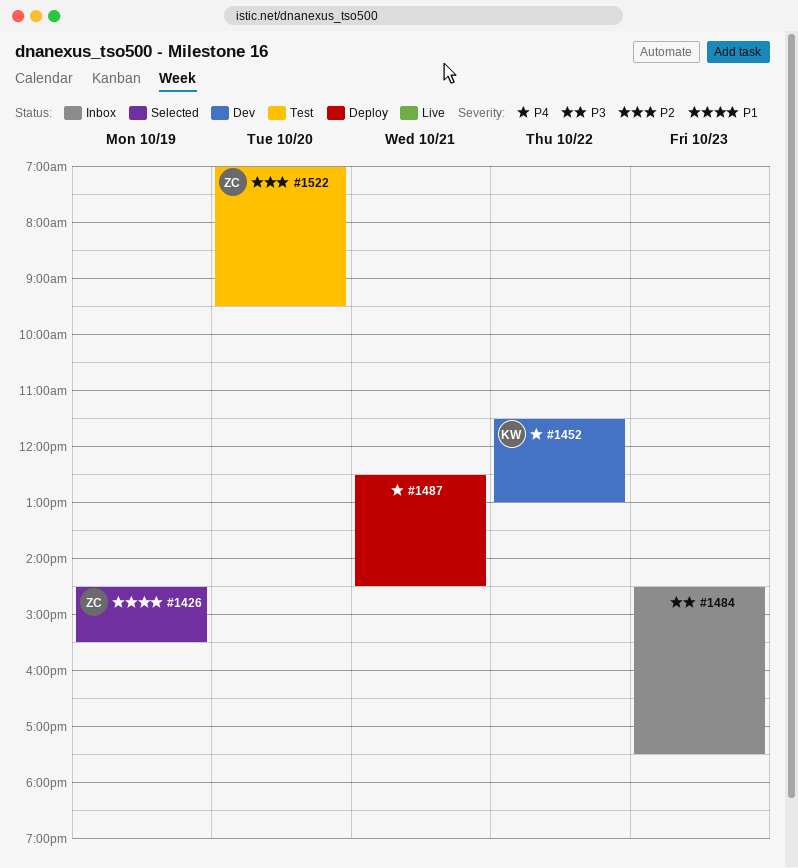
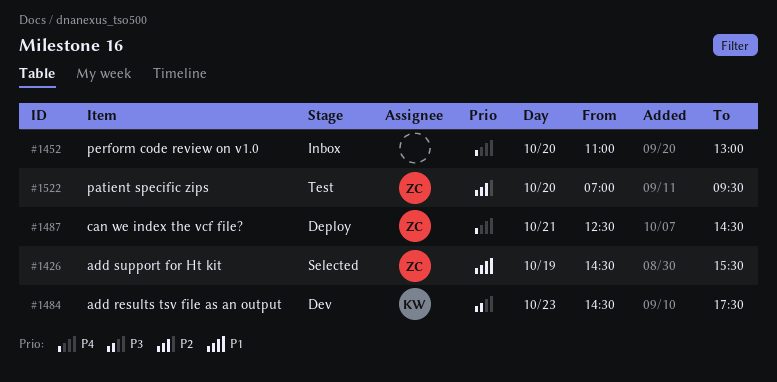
#1452, status: Dev -> Inbox
#1452, owner: KW -> none
#1452, day: Oct 22 -> Oct 20
#1452, begins: 11:30 -> 11:00
#1484, status: Inbox -> Dev
#1484, owner: none -> KW
#1487, owner: none -> ZC

